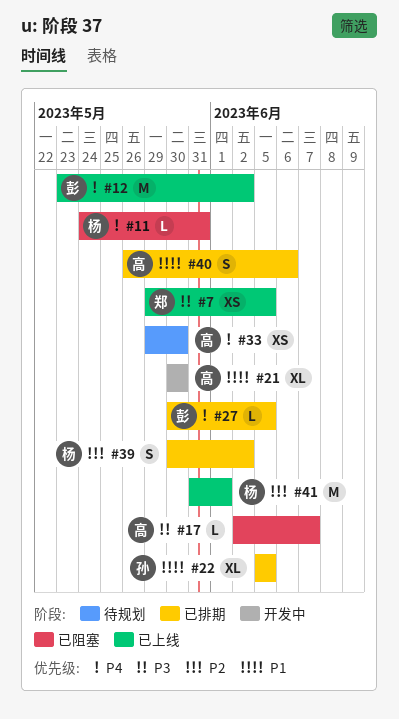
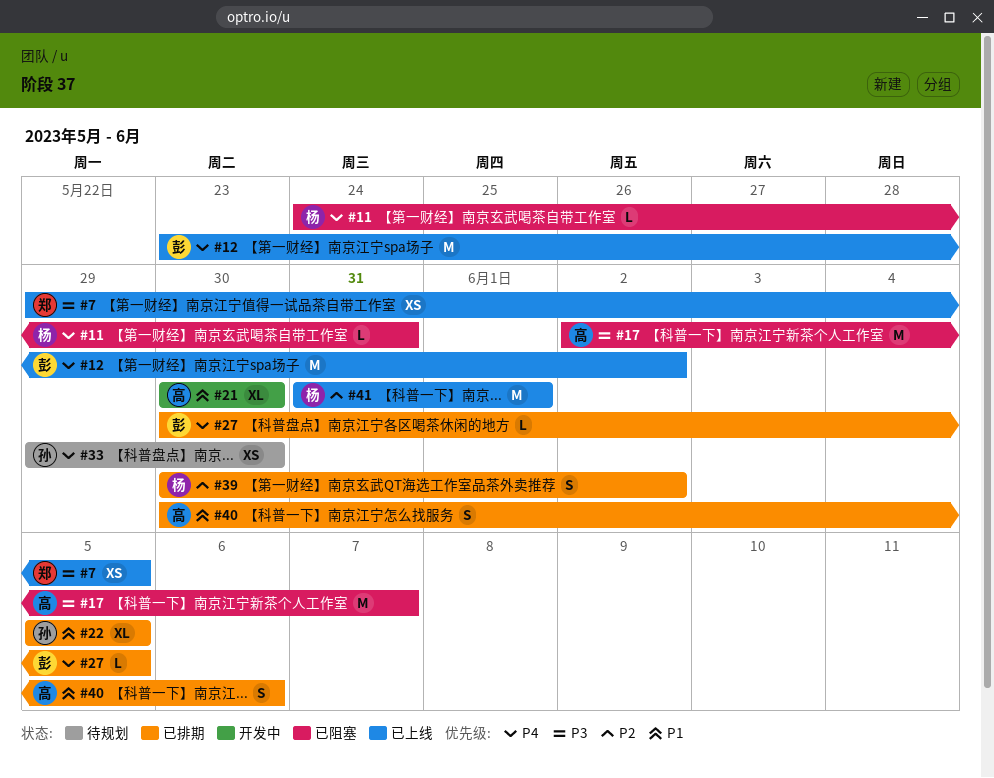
#17, estimate: L -> M
#33, owner: 高 -> 孙
#40, start: May 26 -> May 30

